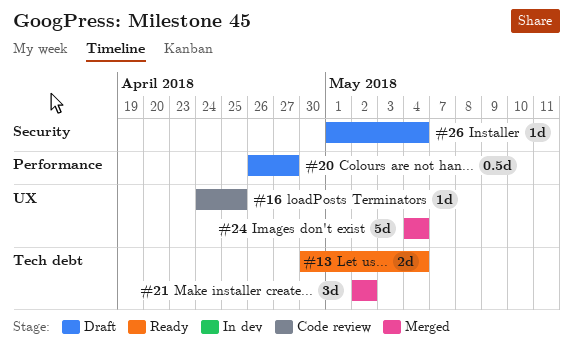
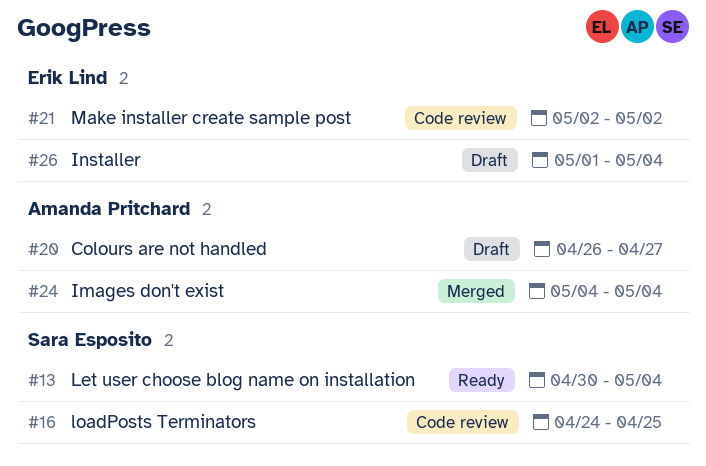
#21, status: Merged -> Code review

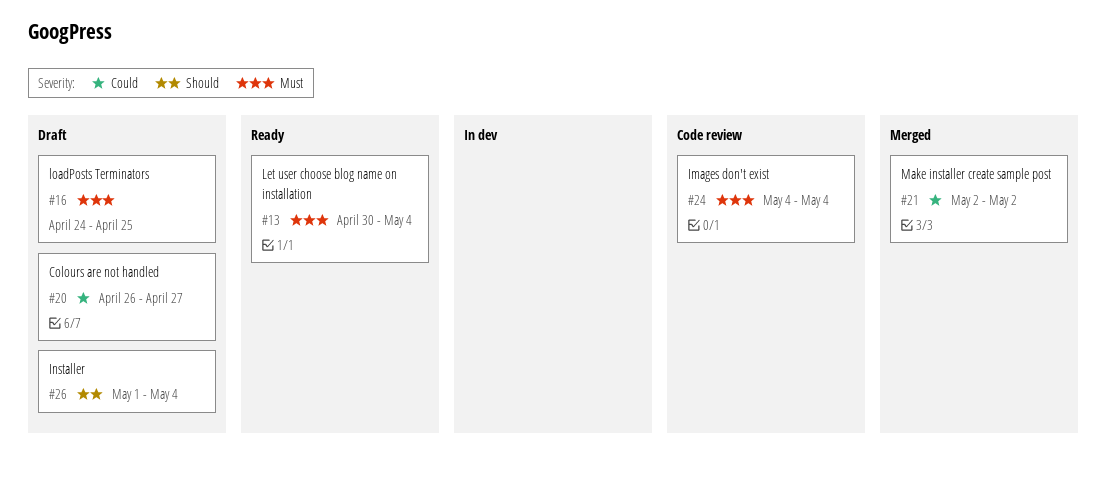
#16, status: Code review -> Draft
#21, status: Code review -> Merged
#24, status: Merged -> Code review

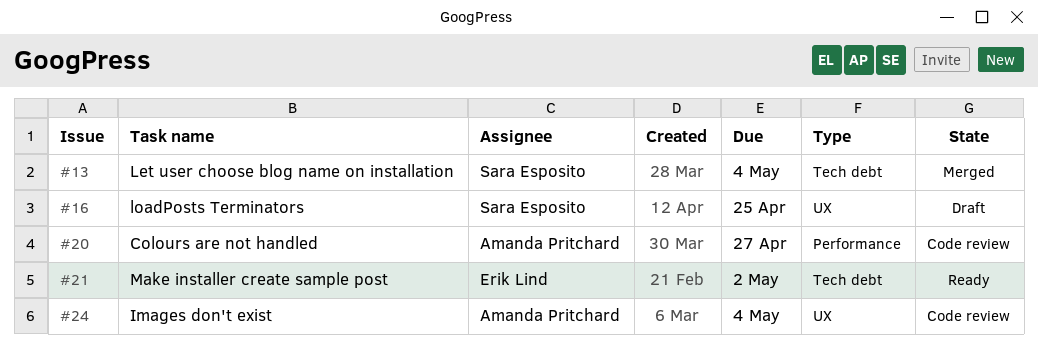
#13, status: Ready -> Merged
#20, status: Draft -> Code review
#21, status: Merged -> Ready
#26: present -> none

